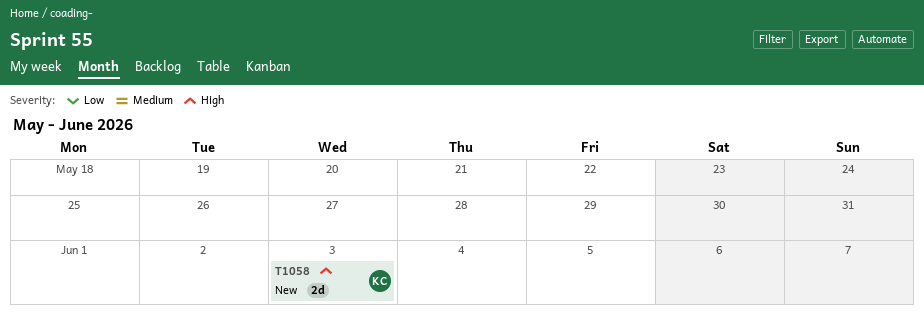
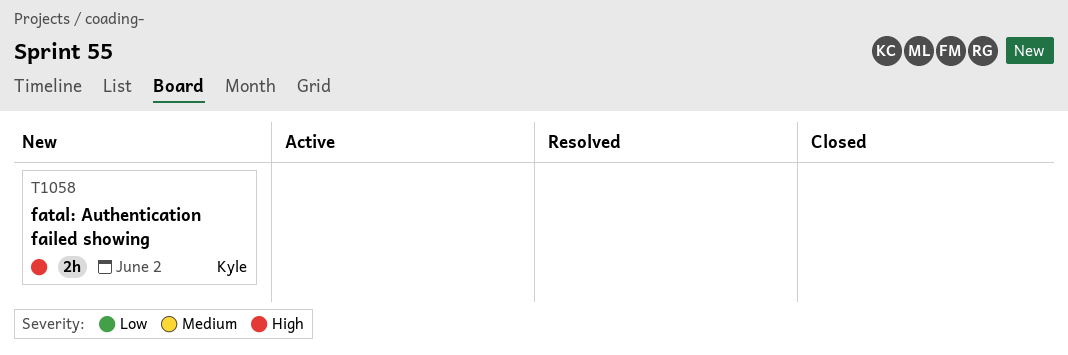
T1058, estimate: 2d -> 2h
T1058, due: Jun 3 -> Jun 2

